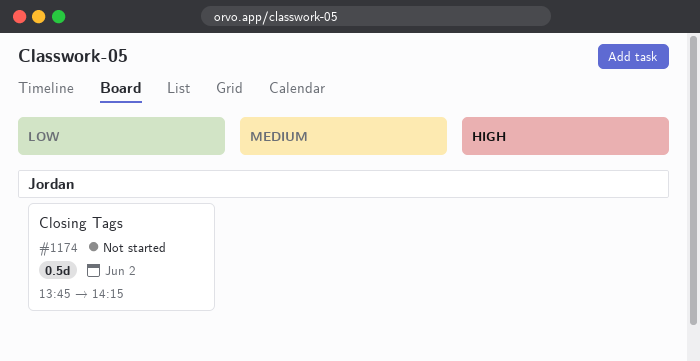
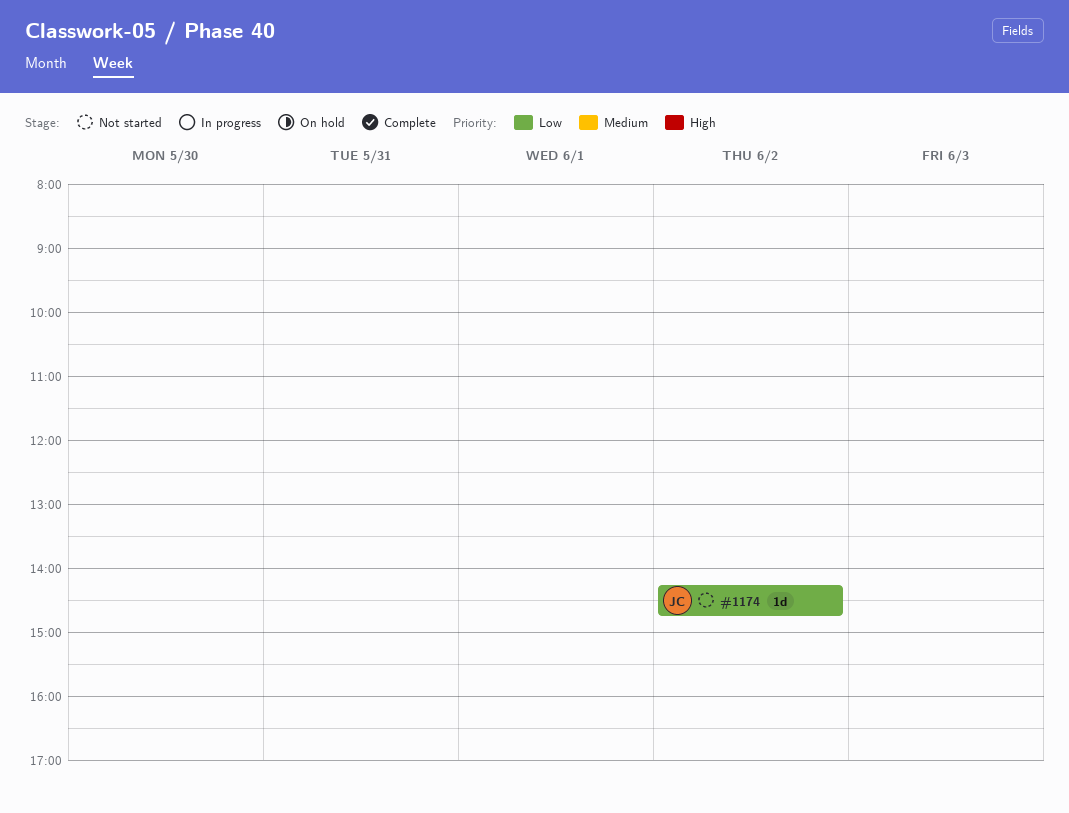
#1174, estimate: 0.5d -> 1d
#1174, begins: 13:45 -> 14:15
#1174, ends: 14:15 -> 14:45

